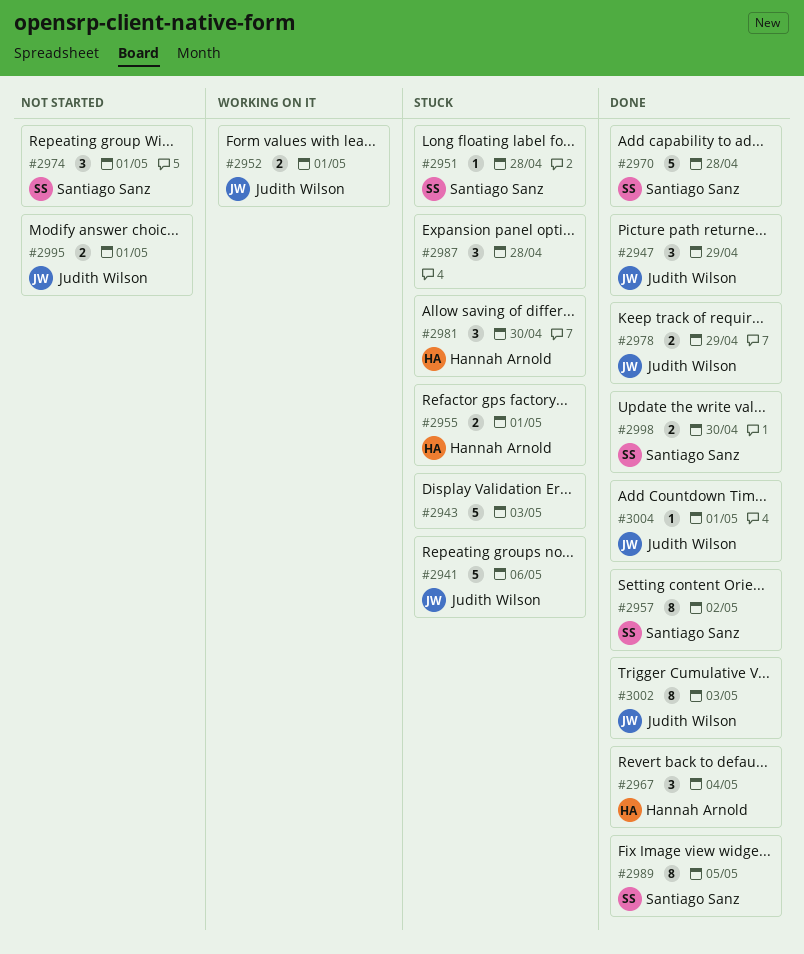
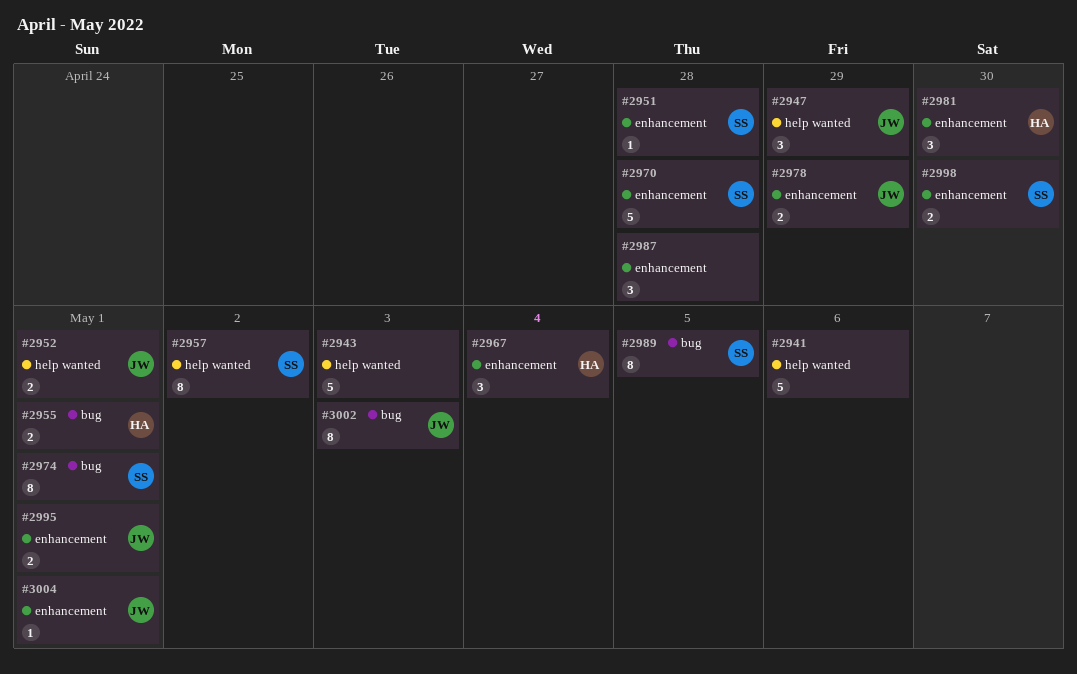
#2941, owner: Judith Wilson -> none
#2974, estimate: 3 -> 8

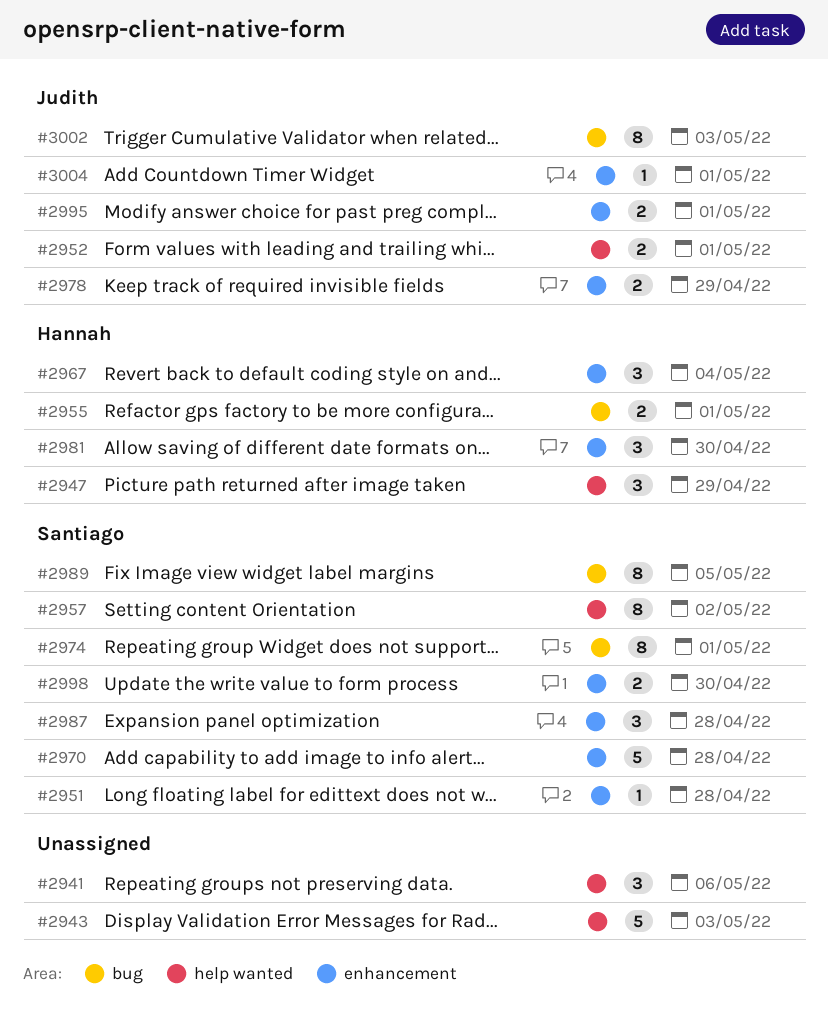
#2941, estimate: 5 -> 3
#2947, owner: Judith -> Hannah
#2987, owner: none -> Santiago

